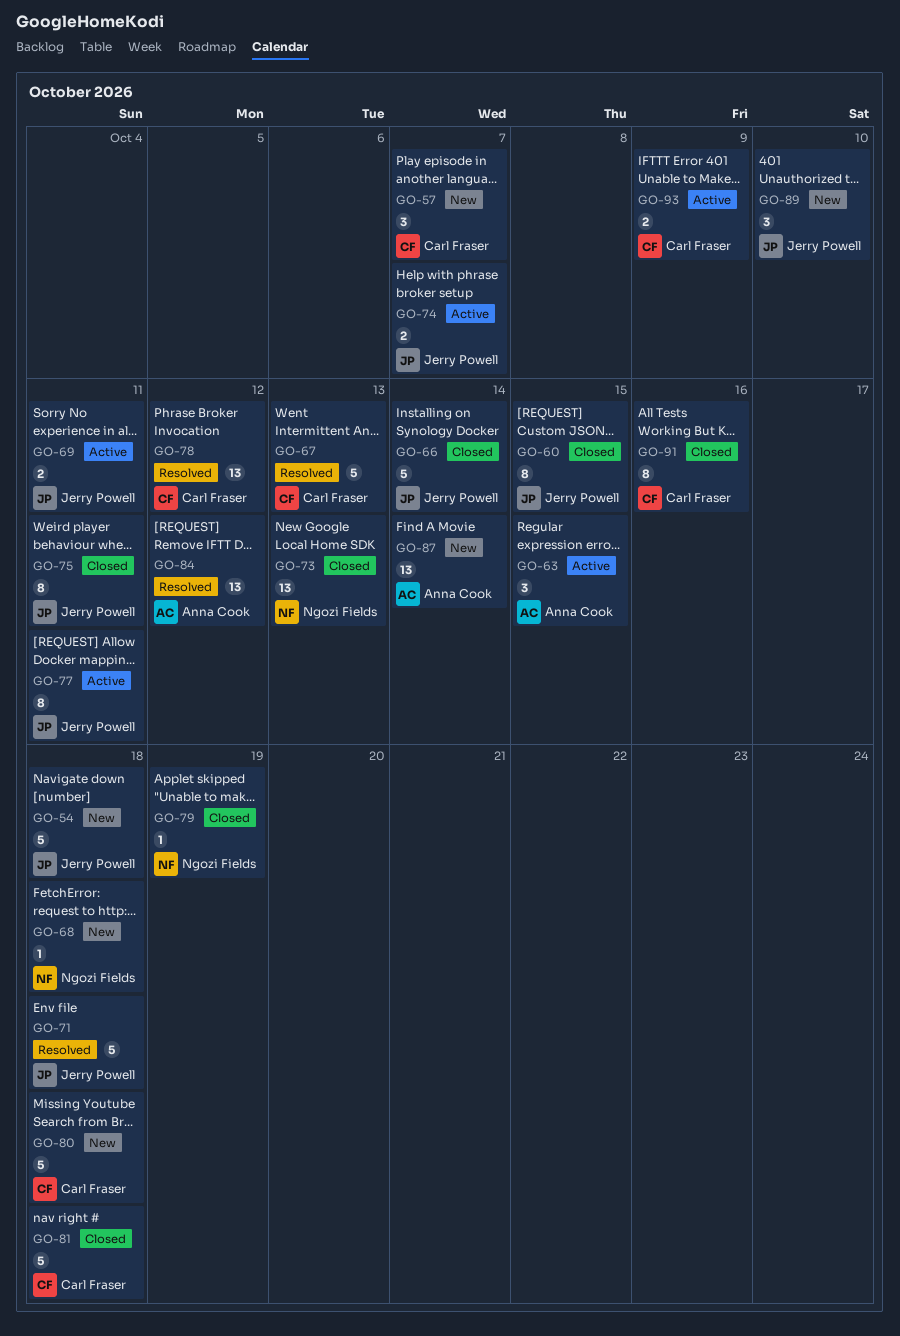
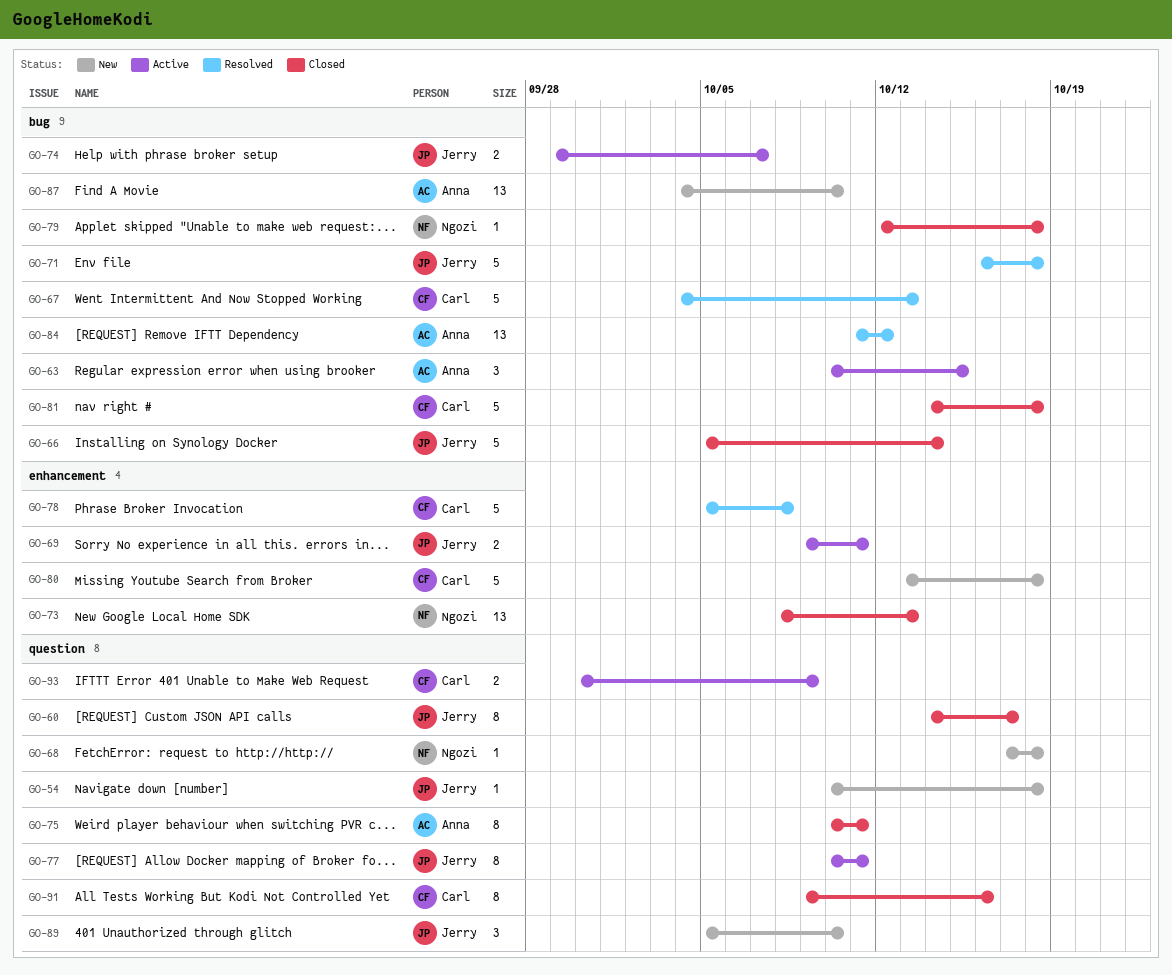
GO-54, estimate: 5 -> 1
GO-57: present -> none
GO-60, due: Oct 15 -> Oct 17
GO-75, owner: Jerry Powell -> Anna Cook
GO-78, estimate: 13 -> 5
GO-78, due: Oct 12 -> Oct 8
GO-79, due: Oct 19 -> Oct 18
GO-87, due: Oct 14 -> Oct 10

